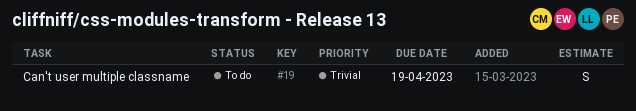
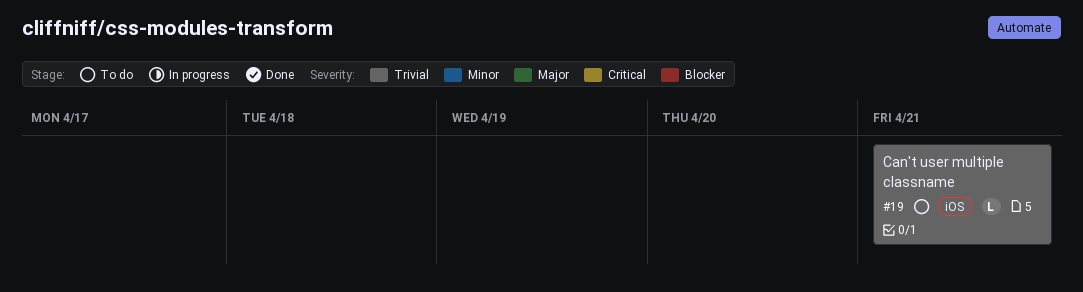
#19, estimate: S -> L
#19, due: Apr 19 -> Apr 21

